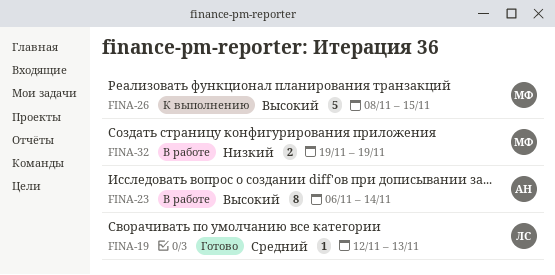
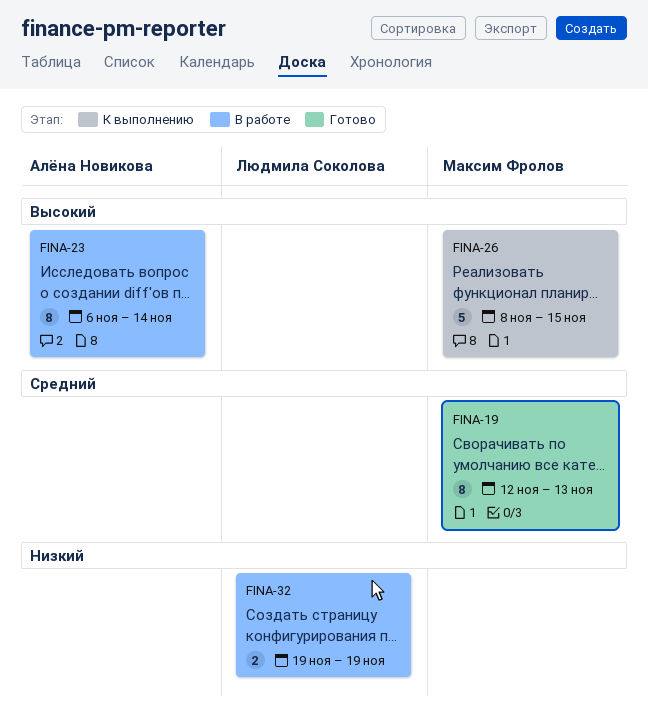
FINA-19, owner: Людмила Соколова -> Максим Фролов
FINA-19, estimate: 1 -> 8
FINA-32, owner: Максим Фролов -> Людмила Соколова

